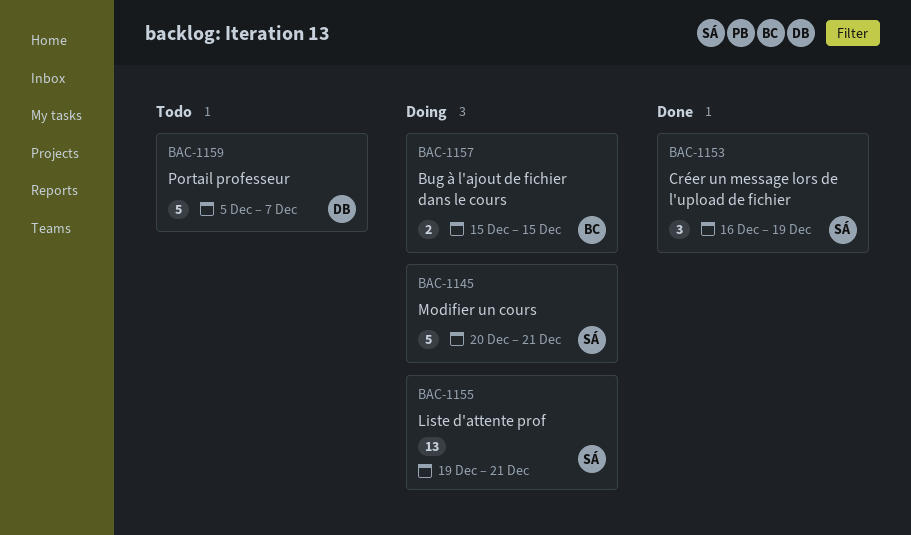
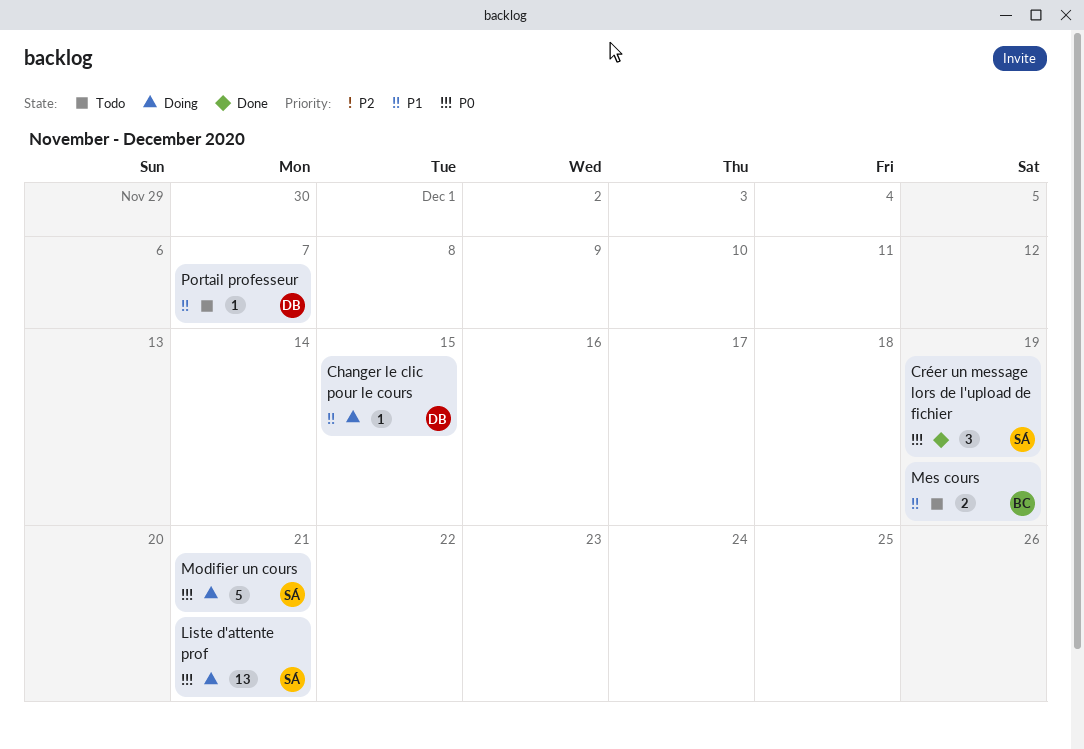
Bug à l'ajout de fichier dans le cours: present -> none
Changer le clic pour le cours: none -> present
Mes cours: none -> present
Portail professeur, estimate: 5 -> 1

